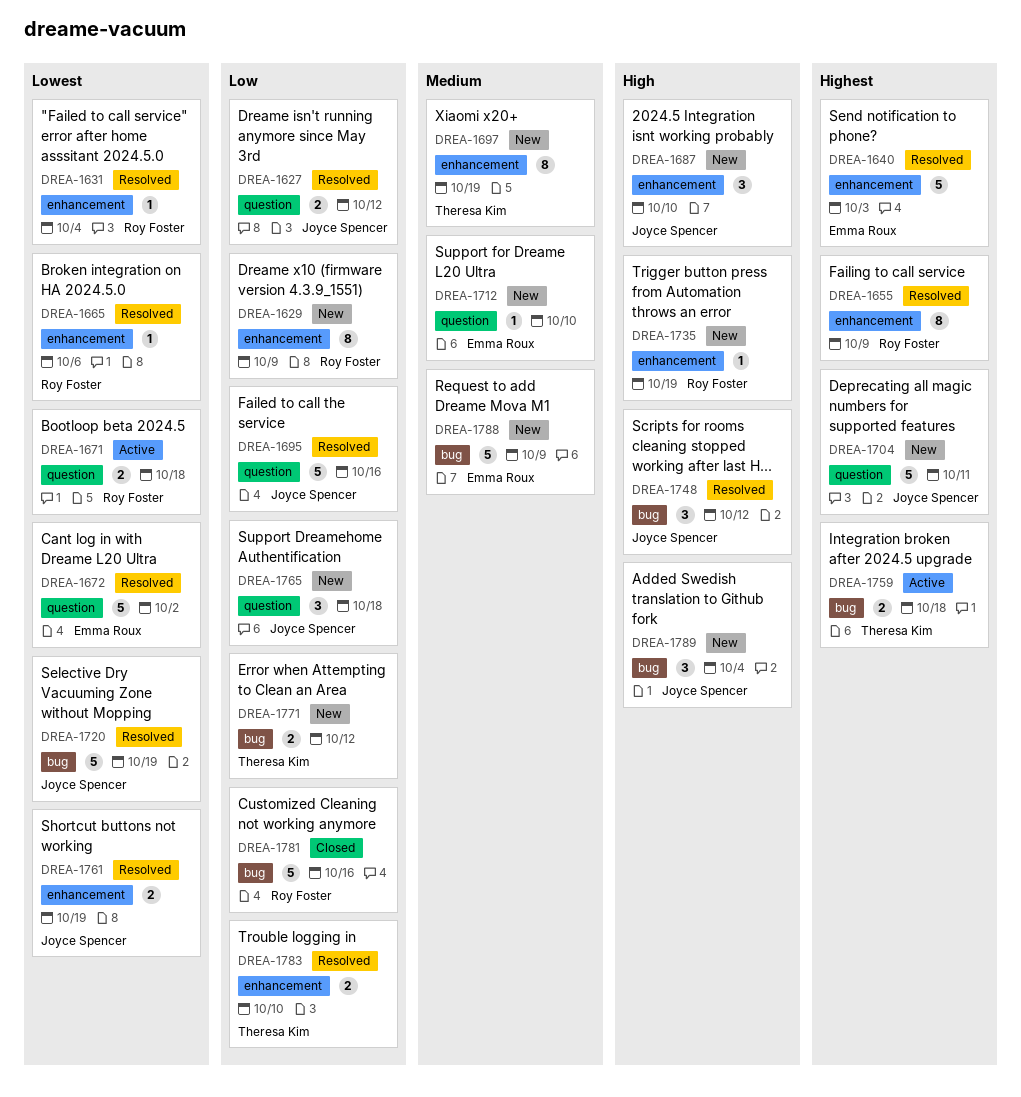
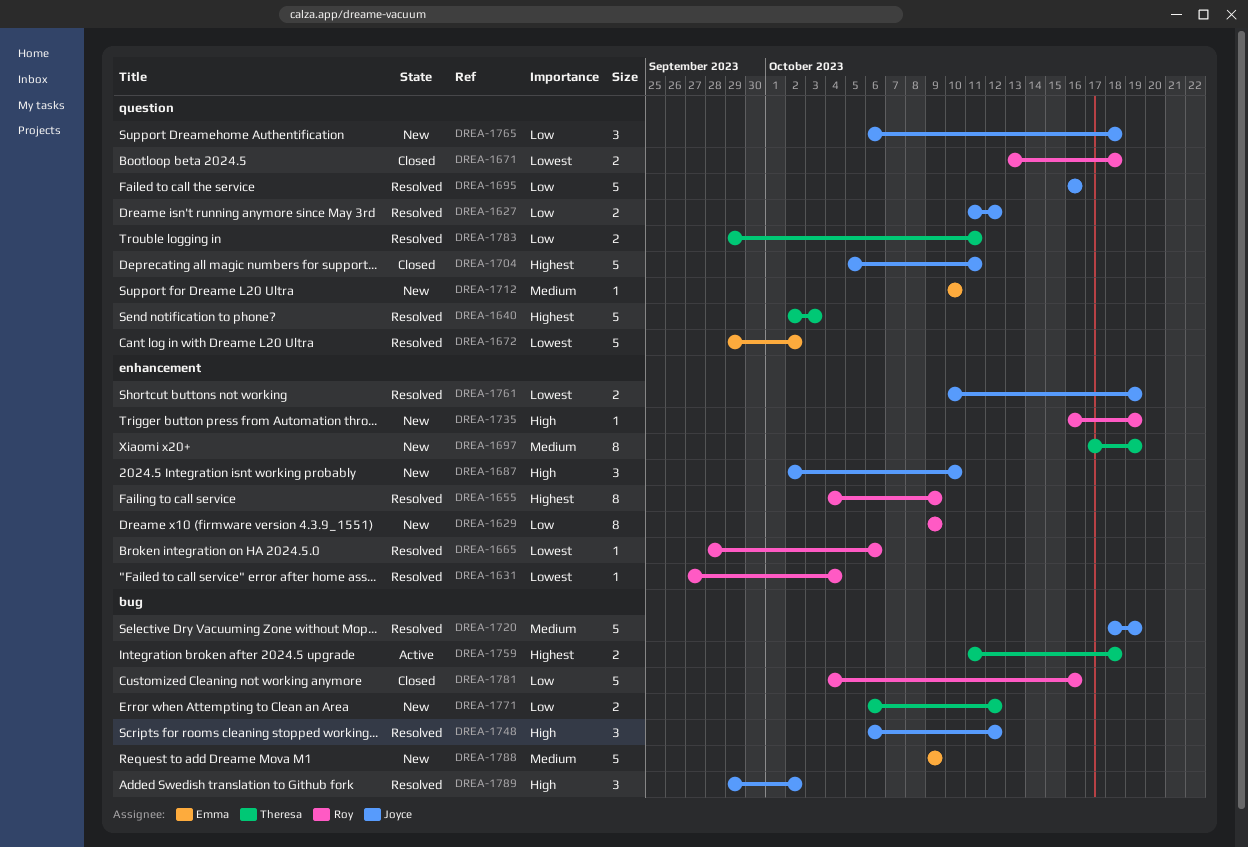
DREA-1640, owner: Emma Roux -> Theresa Kim
DREA-1640, label: enhancement -> question
DREA-1671, status: Active -> Closed
DREA-1704, status: New -> Closed
DREA-1720, priority: Lowest -> Medium
DREA-1783, label: enhancement -> question
DREA-1783, due: Oct 10 -> Oct 11
DREA-1789, status: New -> Resolved
DREA-1789, due: Oct 4 -> Oct 2

